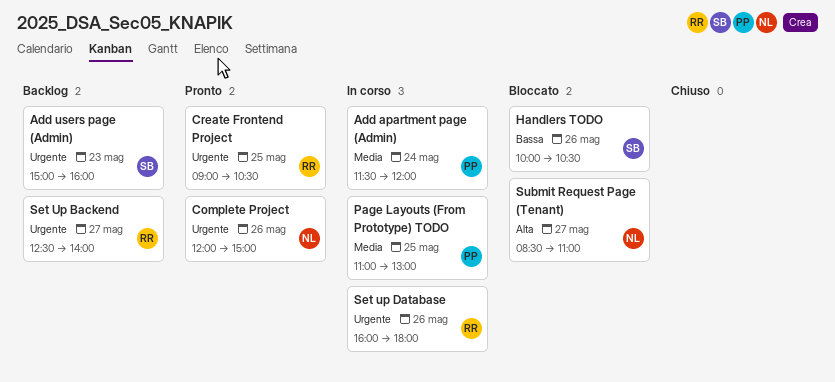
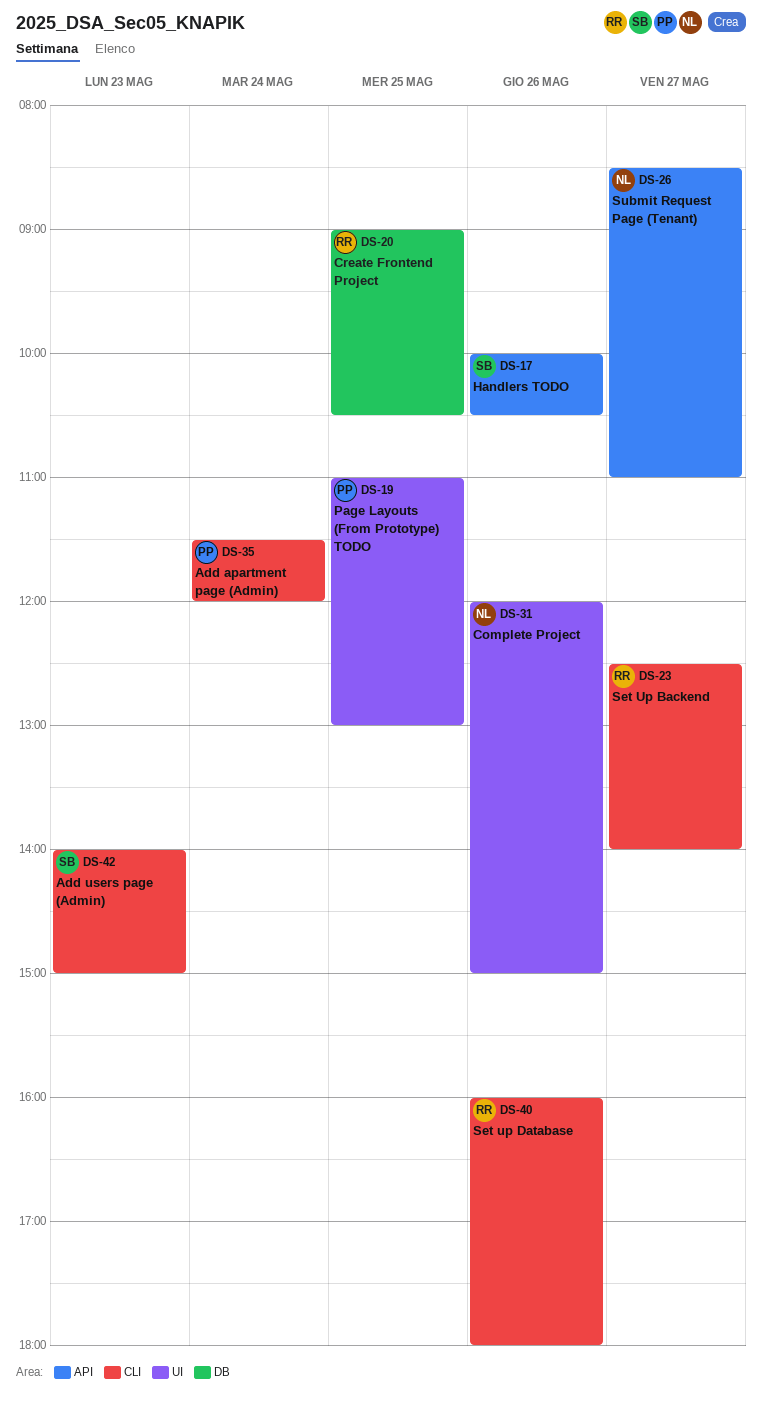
Add users page (Admin), begins: 15:00 -> 14:00
Add users page (Admin), ends: 16:00 -> 15:00

